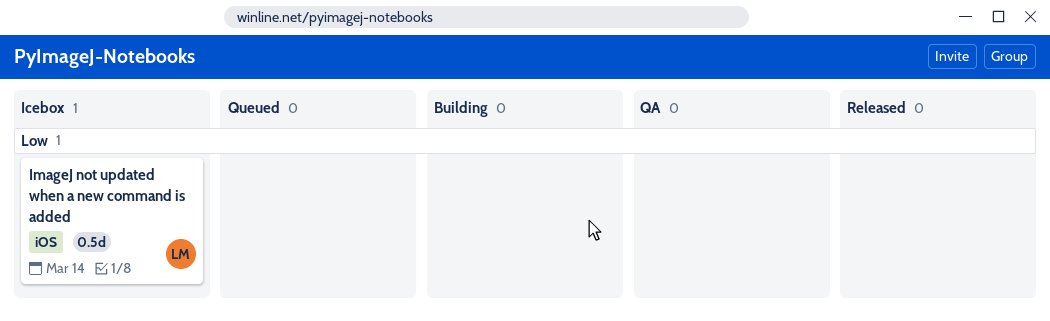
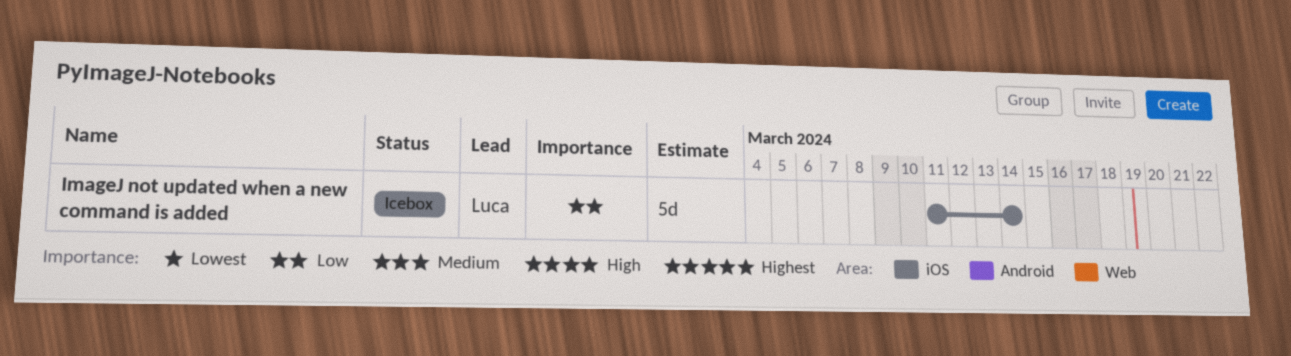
ImageJ not updated when a new command is added, estimate: 0.5d -> 5d

